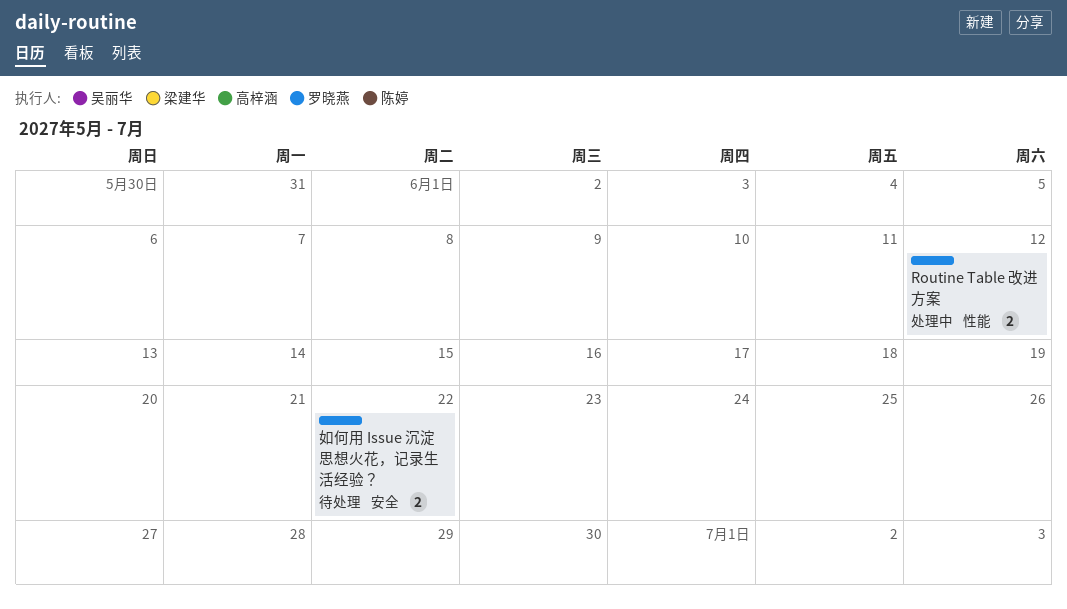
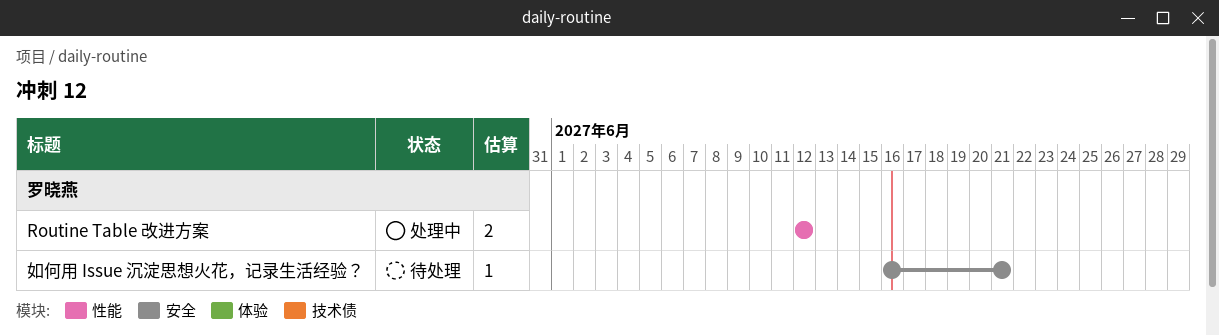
如何用 Issue 沉淀思想火花，记录生活经验？, estimate: 2 -> 1
如何用 Issue 沉淀思想火花，记录生活经验？, due: Jun 22 -> Jun 21

